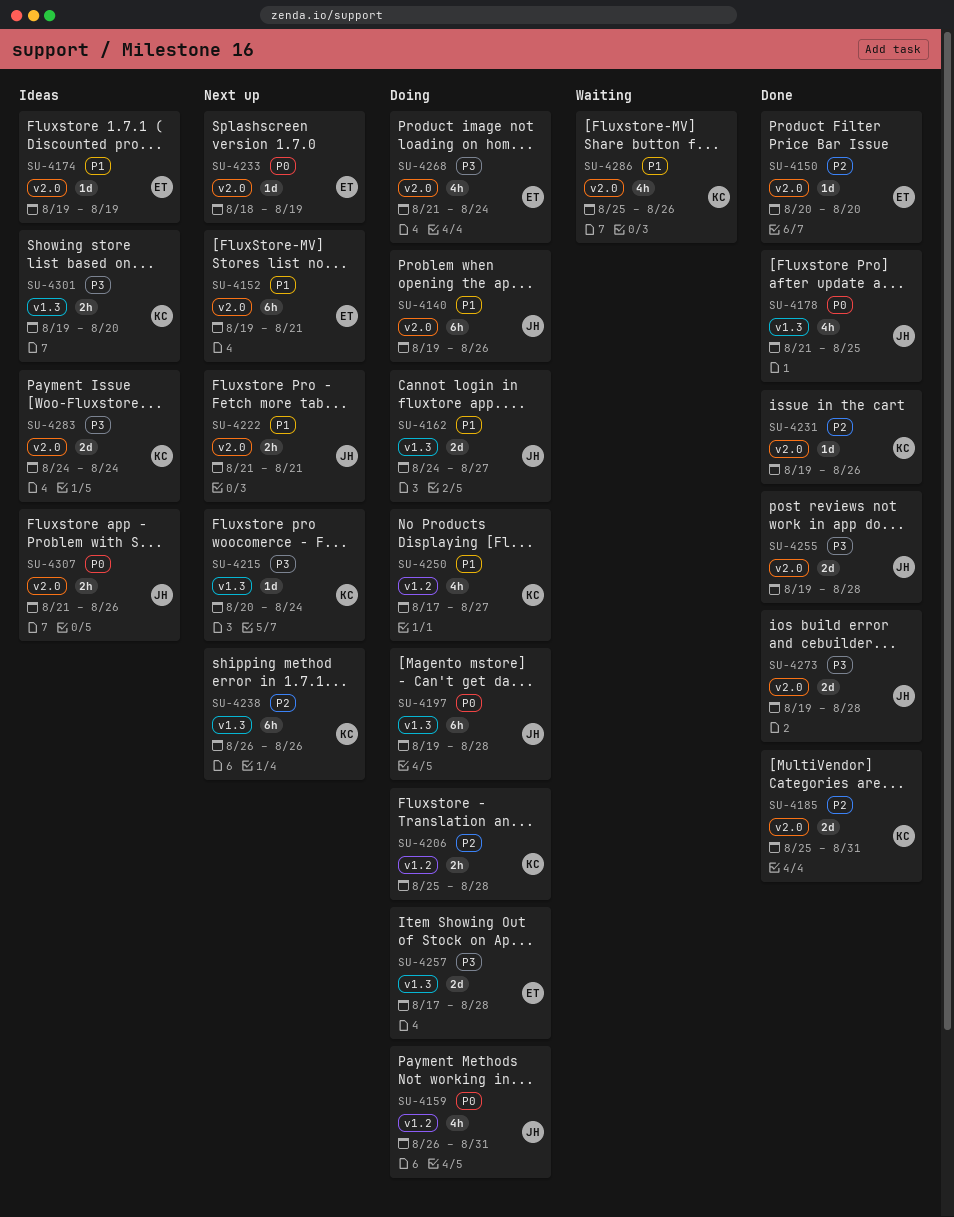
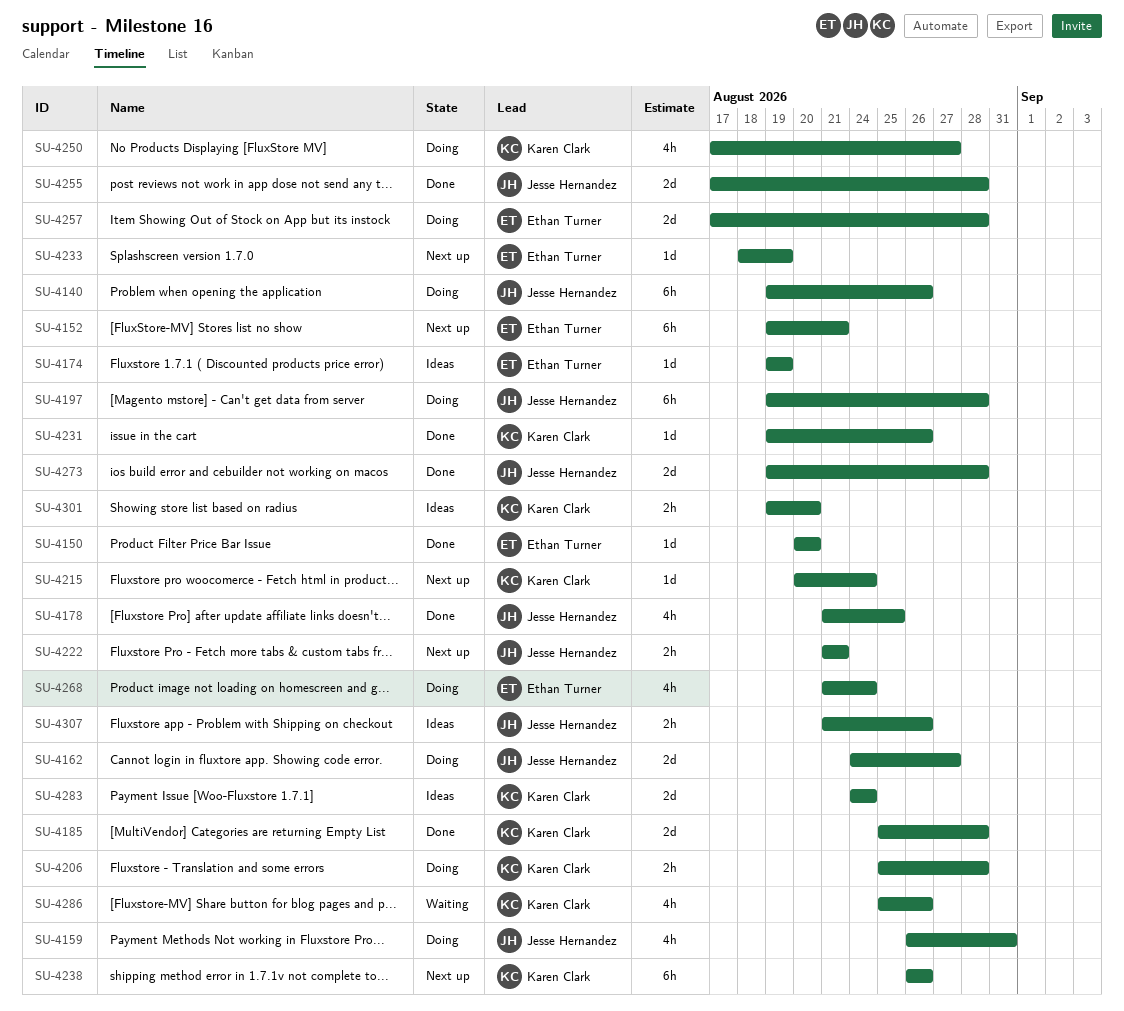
SU-4185, due: Aug 31 -> Aug 28
SU-4255, start: Aug 19 -> Aug 17

